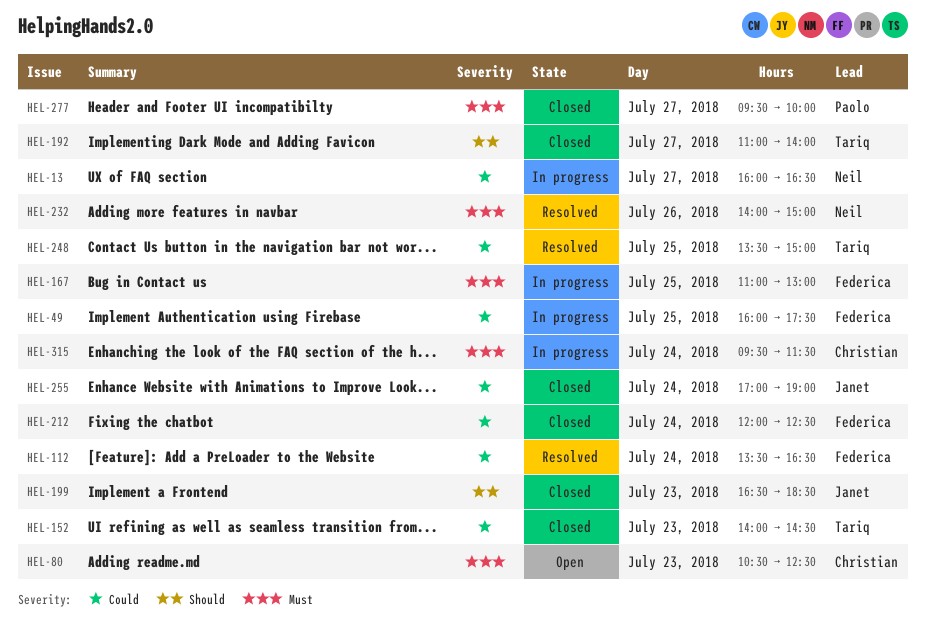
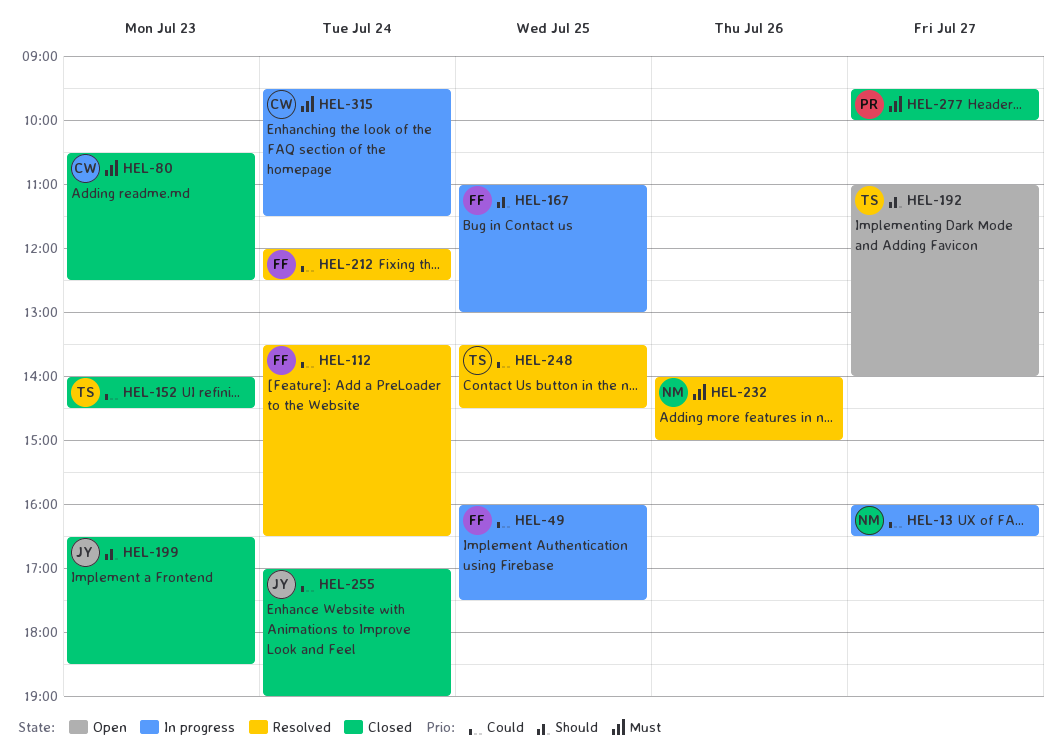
HEL-80, status: Open -> Closed
HEL-167, priority: Must -> Should
HEL-192, status: Closed -> Open
HEL-212, status: Closed -> Resolved
HEL-248, ends: 15:00 -> 14:30

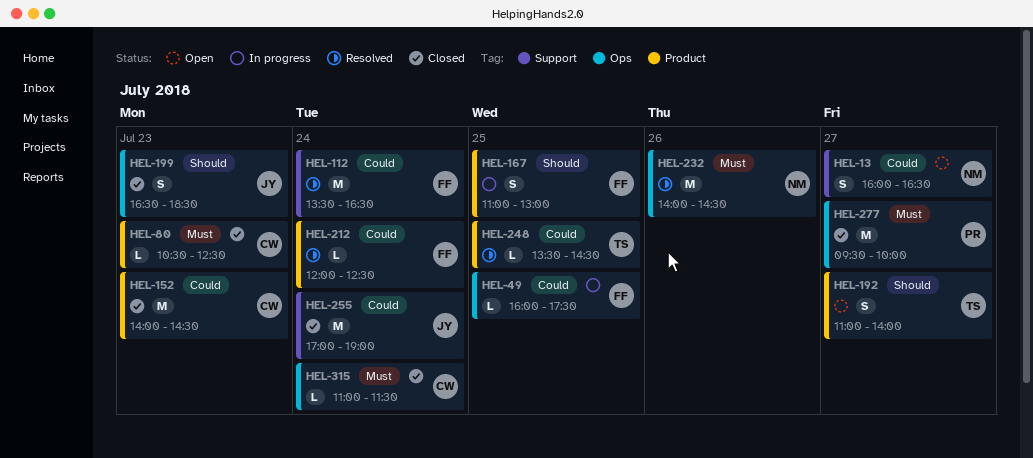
HEL-13, status: In progress -> Open
HEL-152, owner: TS -> CW
HEL-232, ends: 15:00 -> 14:30
HEL-315, status: In progress -> Closed
HEL-315, begins: 09:30 -> 11:00

